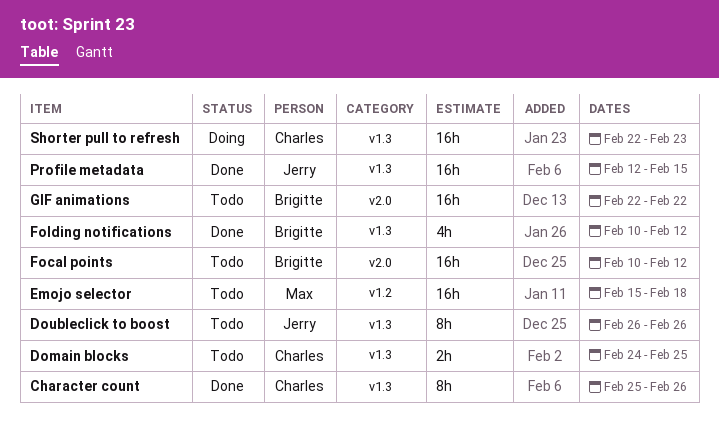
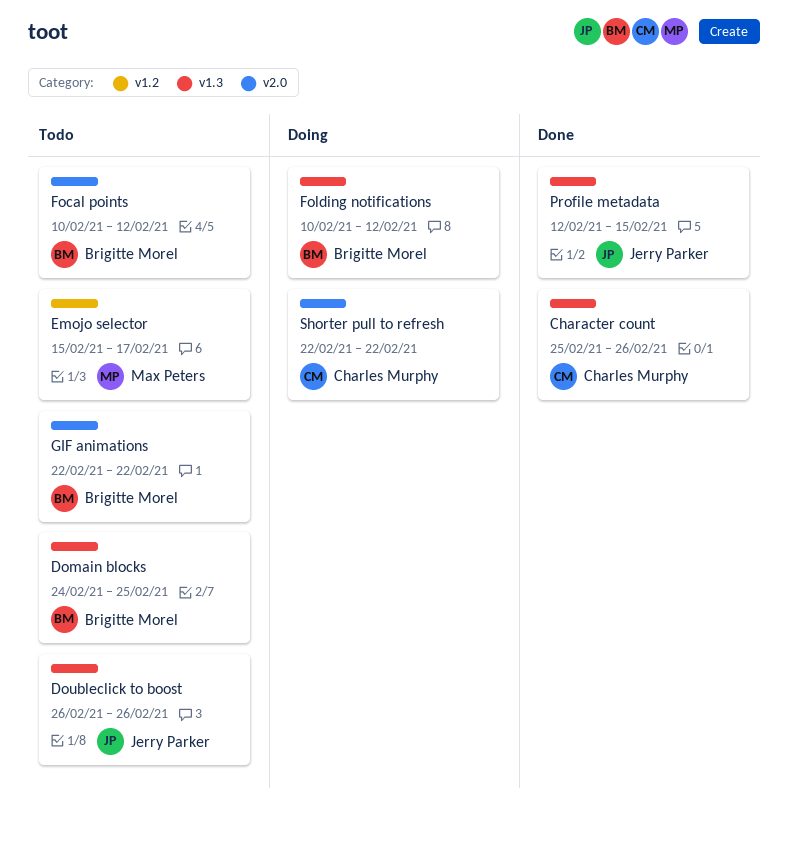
Domain blocks, owner: Charles Murphy -> Brigitte Morel
Emojo selector, due: Feb 18 -> Feb 17
Folding notifications, status: Done -> Doing
Shorter pull to refresh, label: v1.3 -> v2.0
Shorter pull to refresh, due: Feb 23 -> Feb 22

